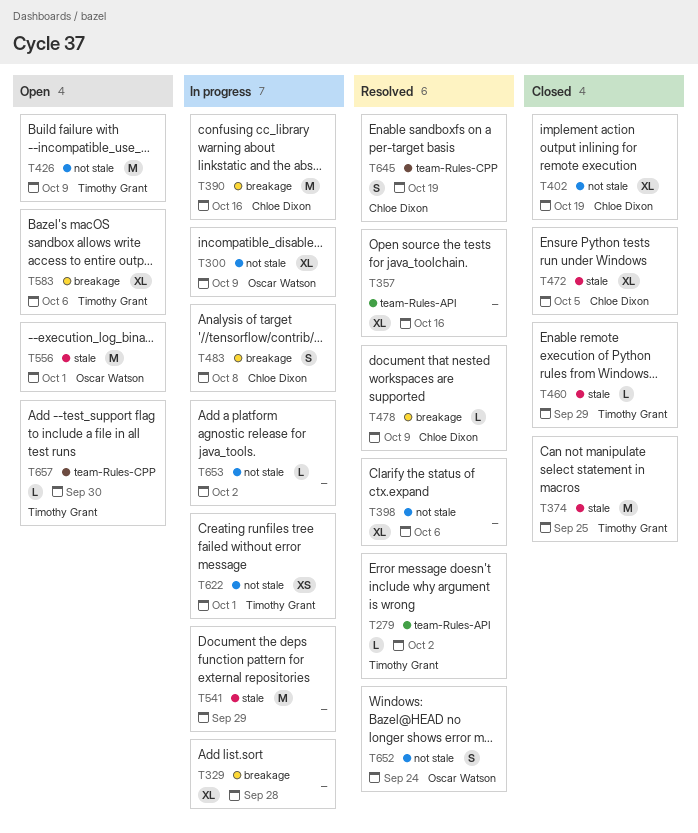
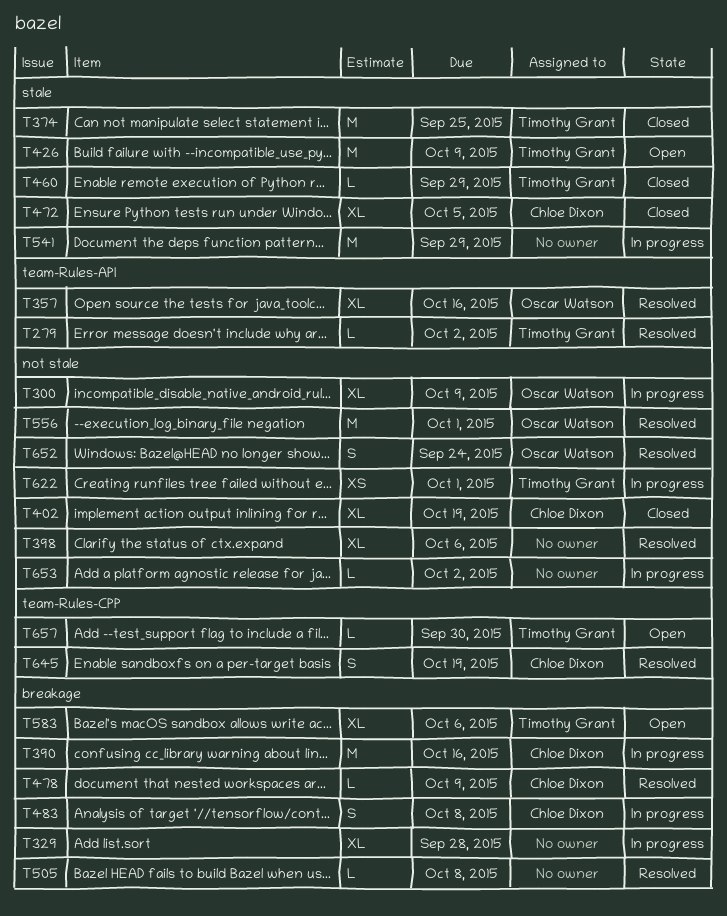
T357, owner: none -> Oscar Watson
T426, label: not stale -> stale
T505: none -> present
T556, status: Open -> Resolved
T556, label: stale -> not stale

